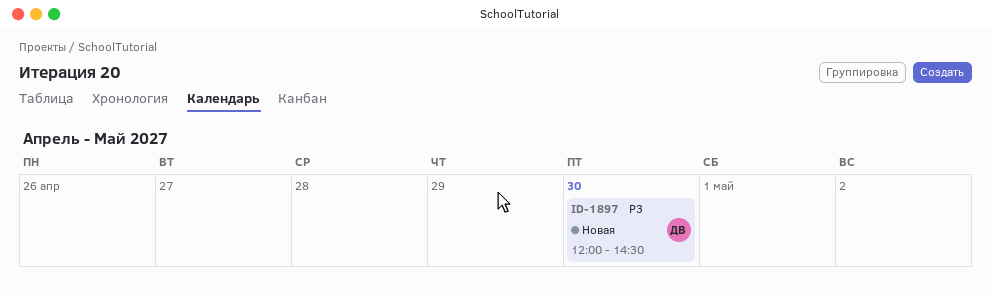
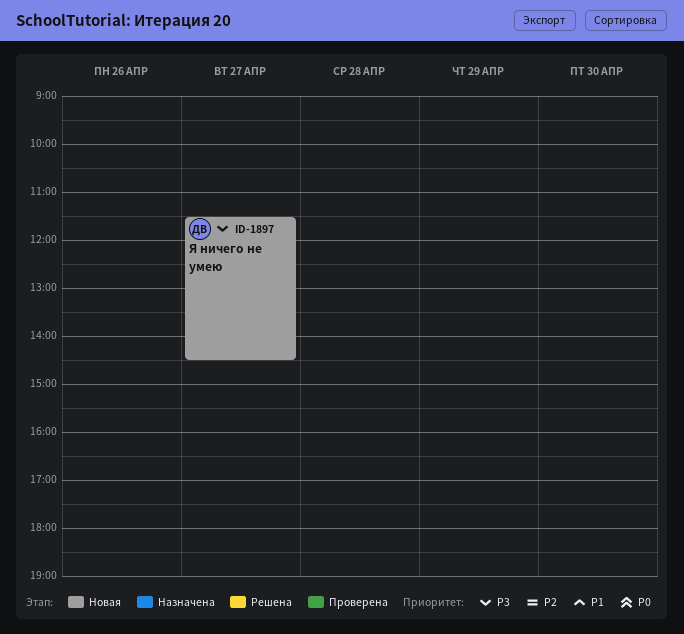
ID-1897, day: Apr 30 -> Apr 27
ID-1897, begins: 12:00 -> 11:30

